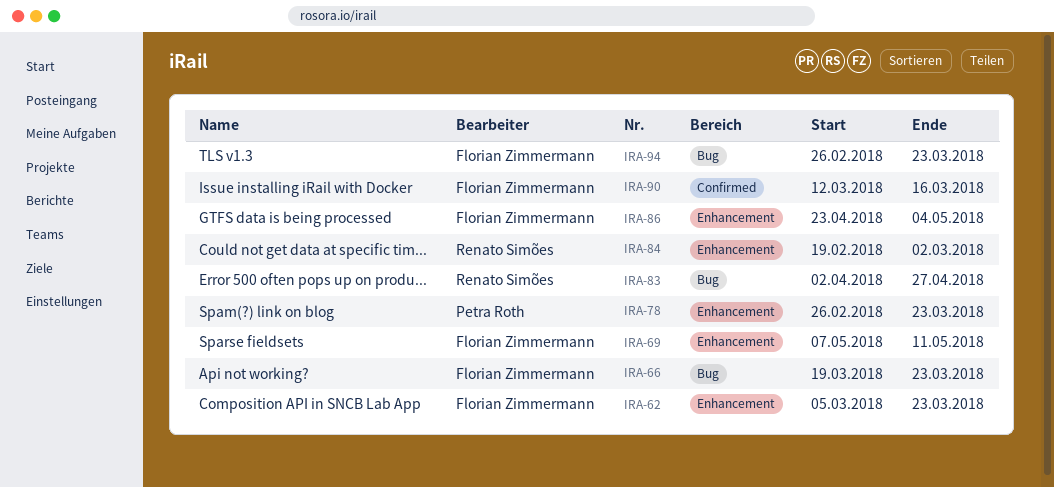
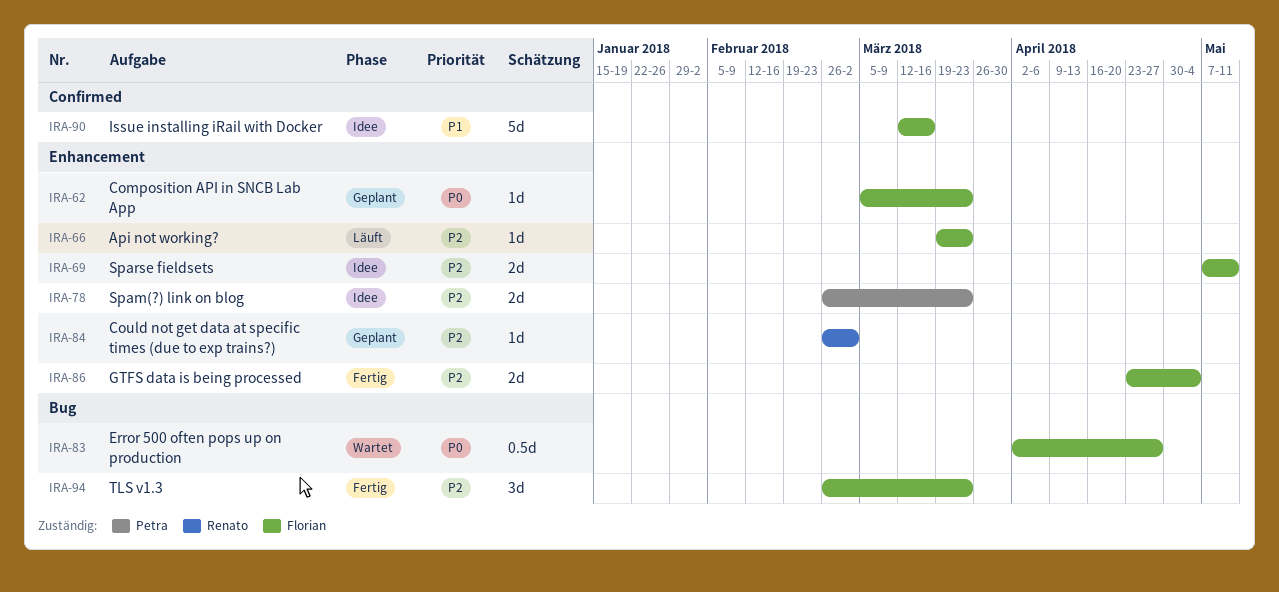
IRA-66, label: Bug -> Enhancement
IRA-83, owner: Renato Simões -> Florian Zimmermann
IRA-84, start: Feb 19 -> Feb 26

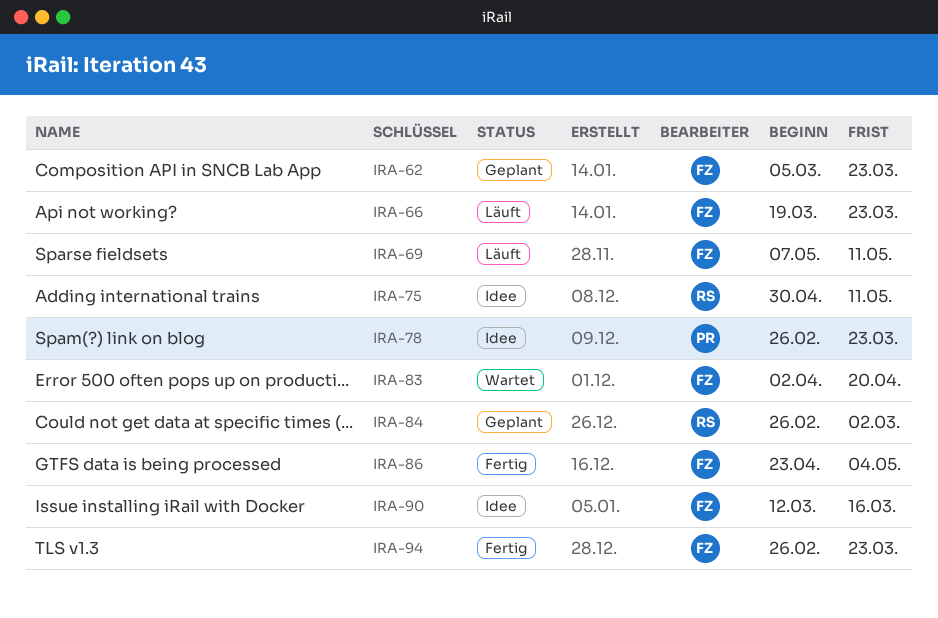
IRA-69, status: Idee -> Läuft
IRA-75: none -> present
IRA-83, due: Apr 27 -> Apr 20

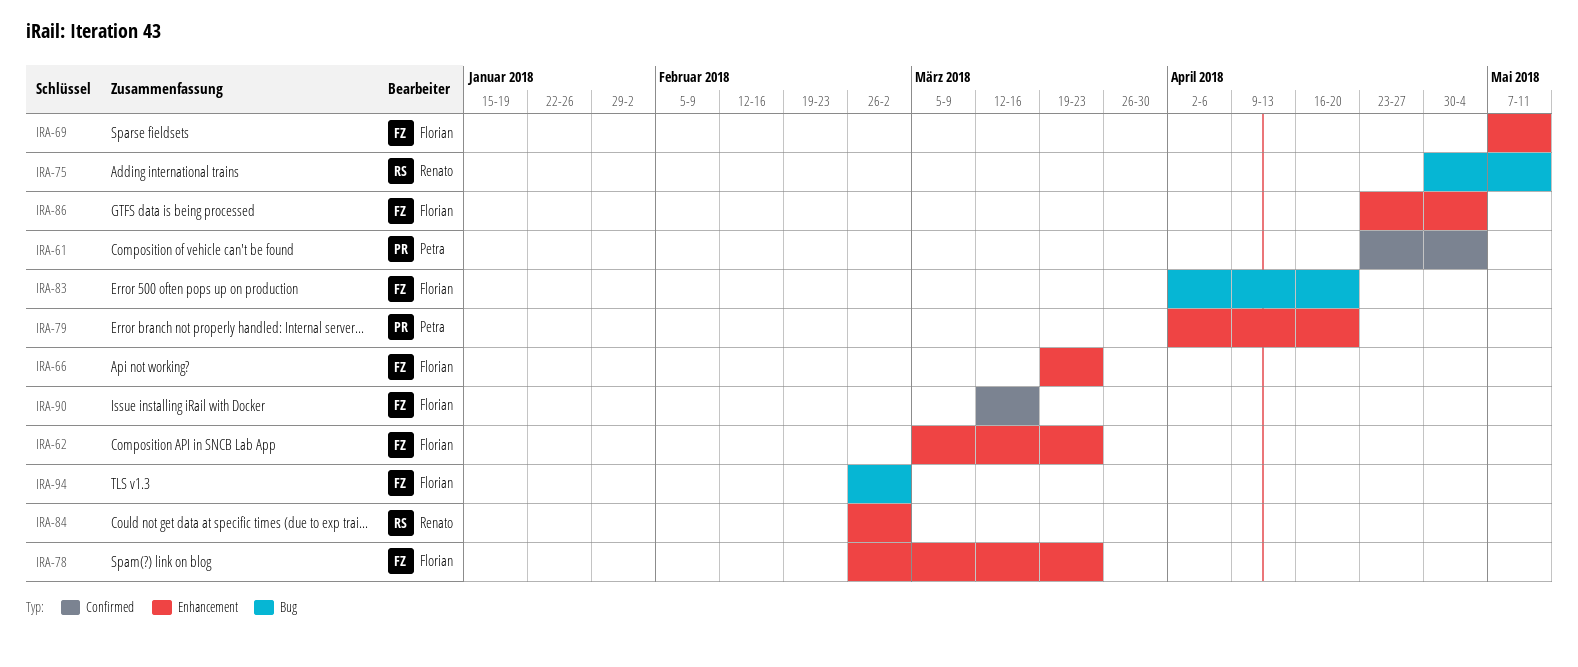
IRA-61: none -> present
IRA-78, owner: Petra -> Florian
IRA-79: none -> present
IRA-94, due: Mar 23 -> Mar 2

